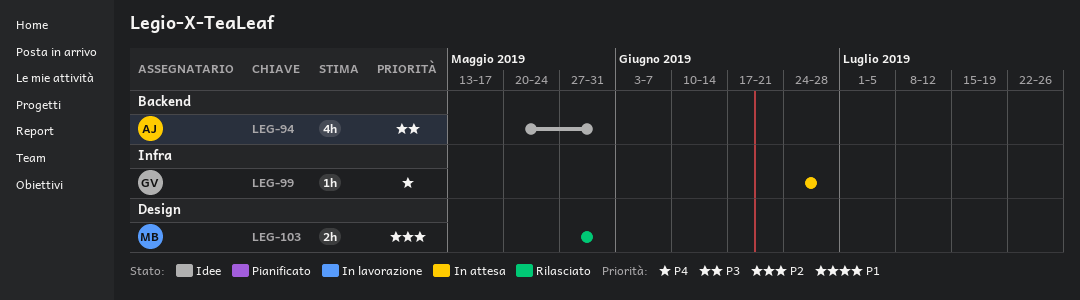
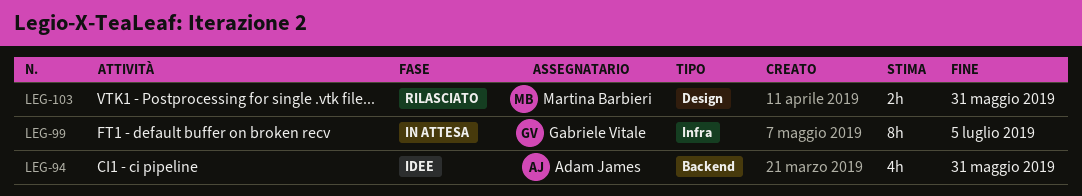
LEG-99, estimate: 1h -> 8h
LEG-99, due: Jun 28 -> Jul 5

